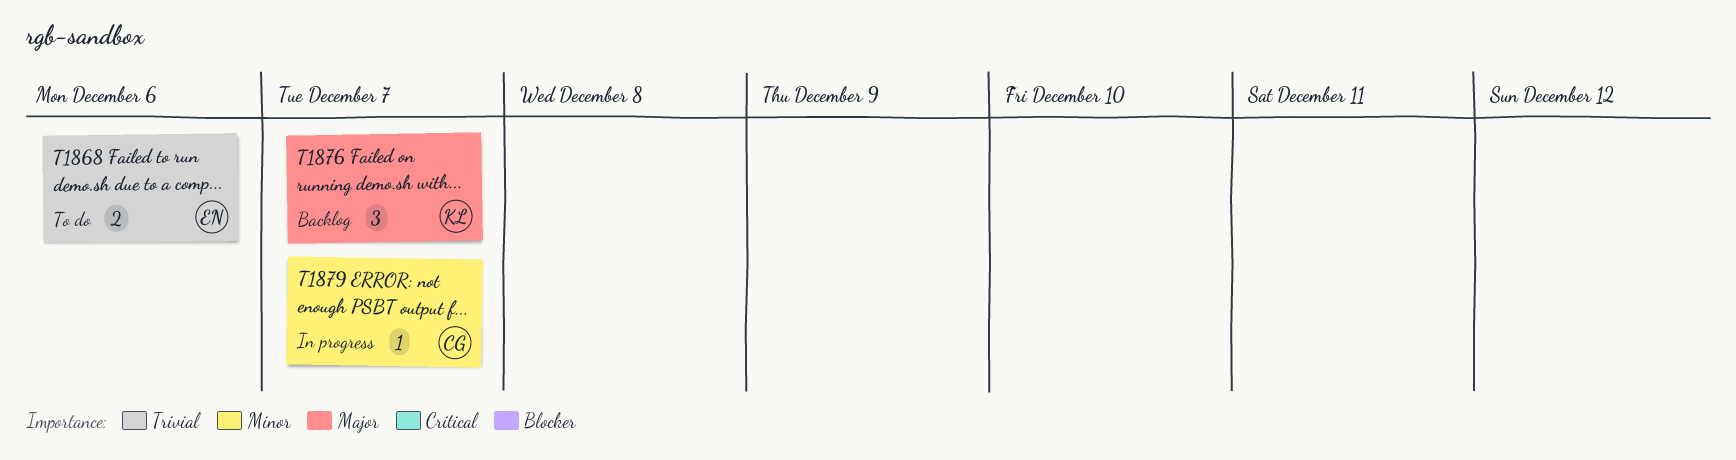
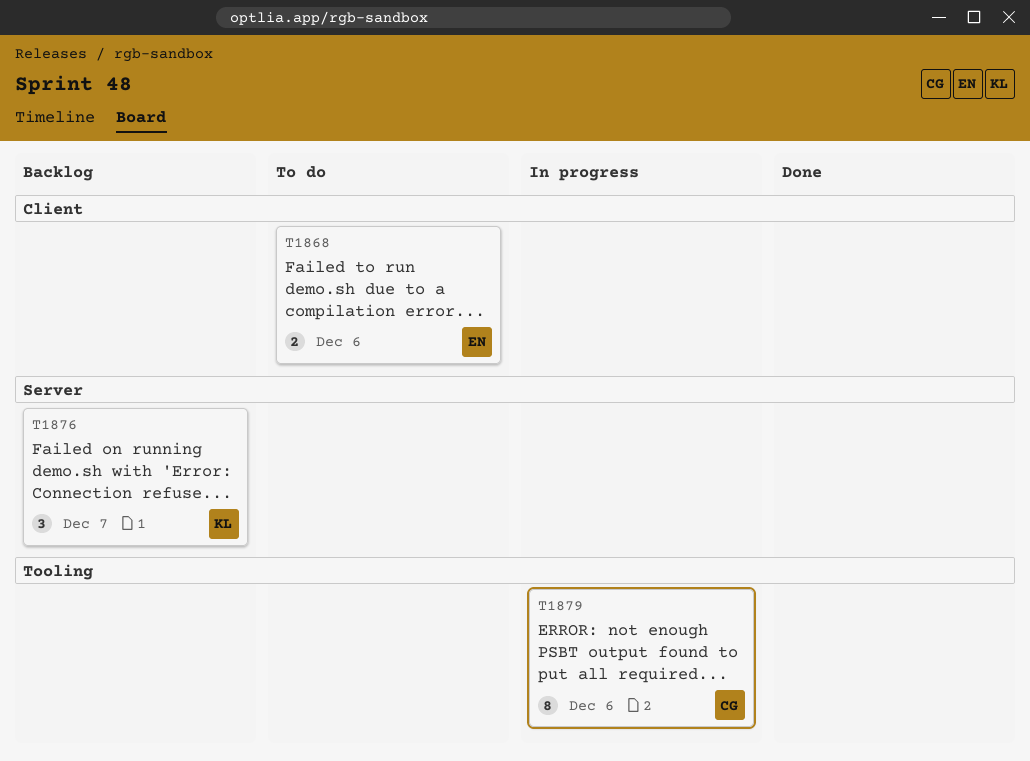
T1879, estimate: 1 -> 8
T1879, due: Dec 7 -> Dec 6

